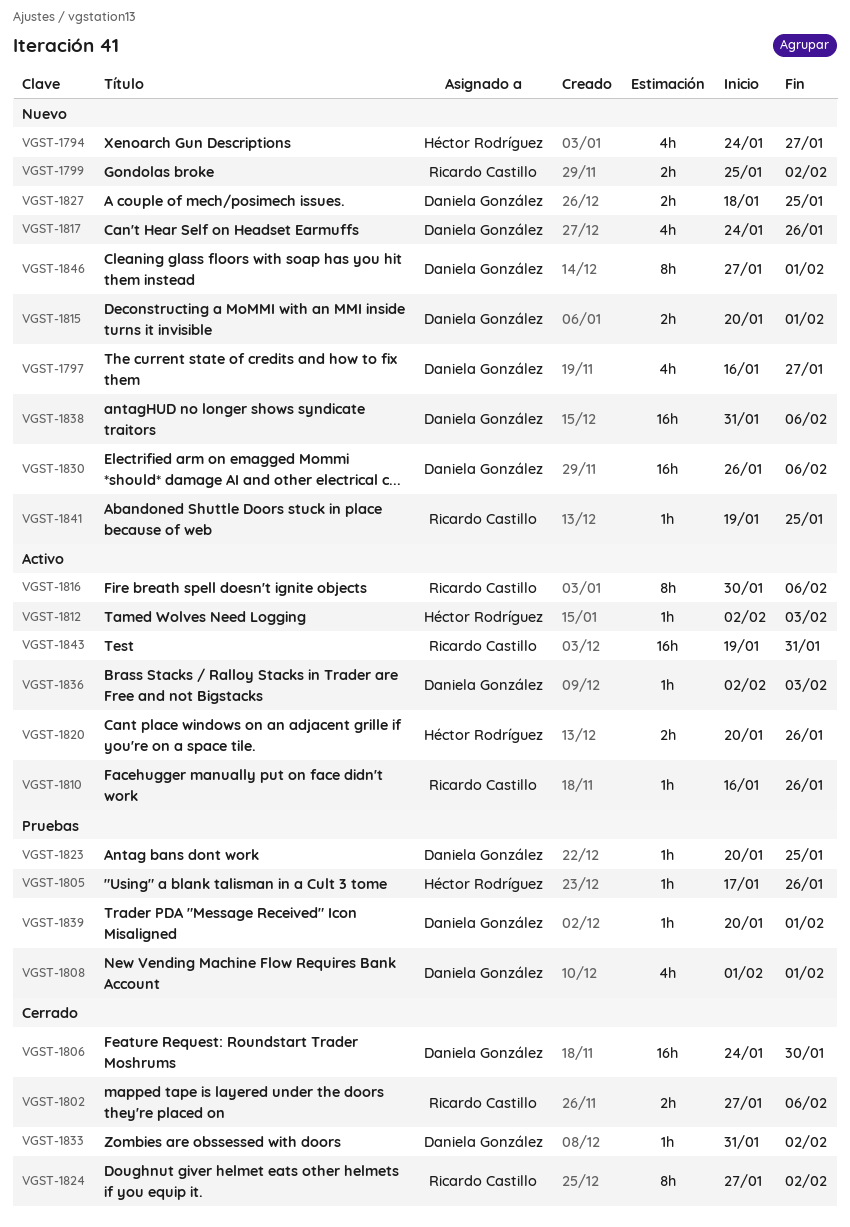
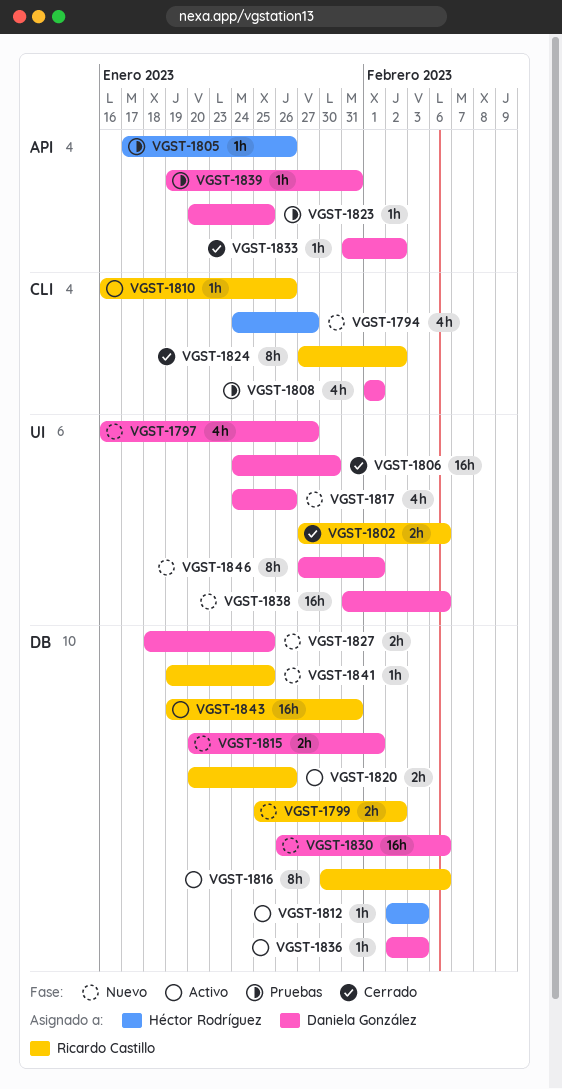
VGST-1820, owner: Héctor Rodríguez -> Ricardo Castillo
VGST-1839, start: Jan 20 -> Jan 19
VGST-1839, due: Feb 1 -> Jan 31

